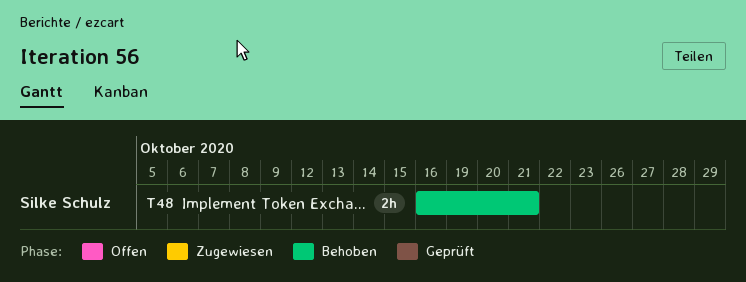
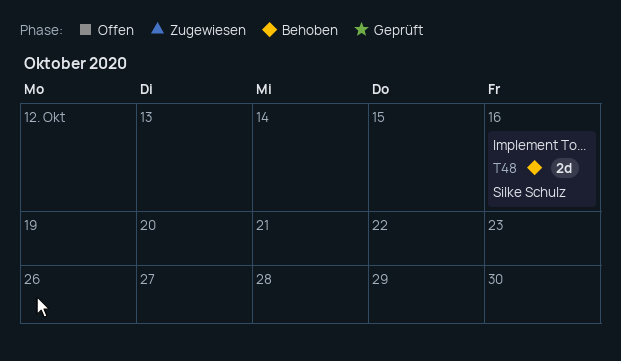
T48, estimate: 2h -> 2d
T48, due: Oct 21 -> Oct 16

